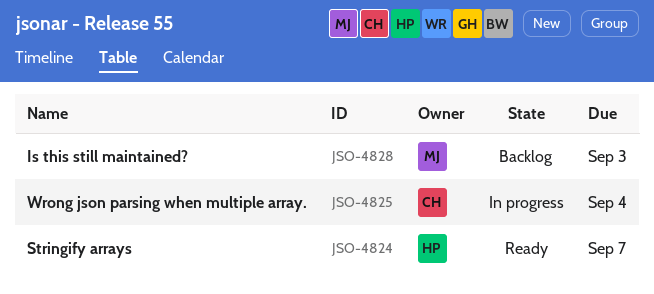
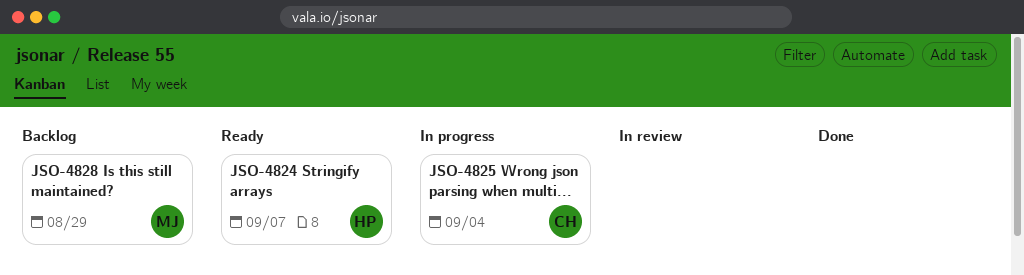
JSO-4828, due: Sep 3 -> Aug 29

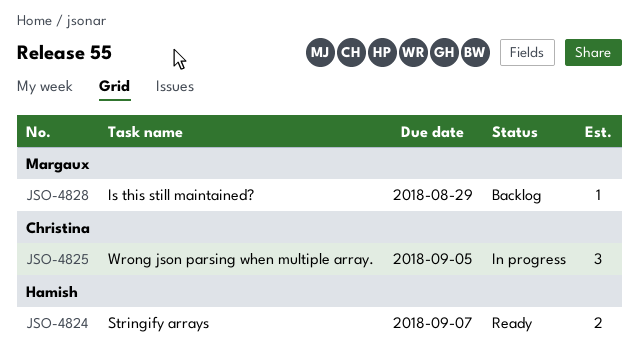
JSO-4825, due: Sep 4 -> Sep 5

